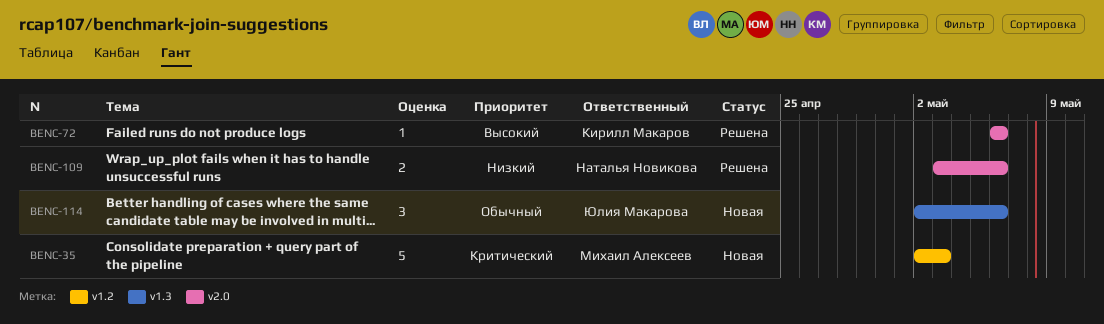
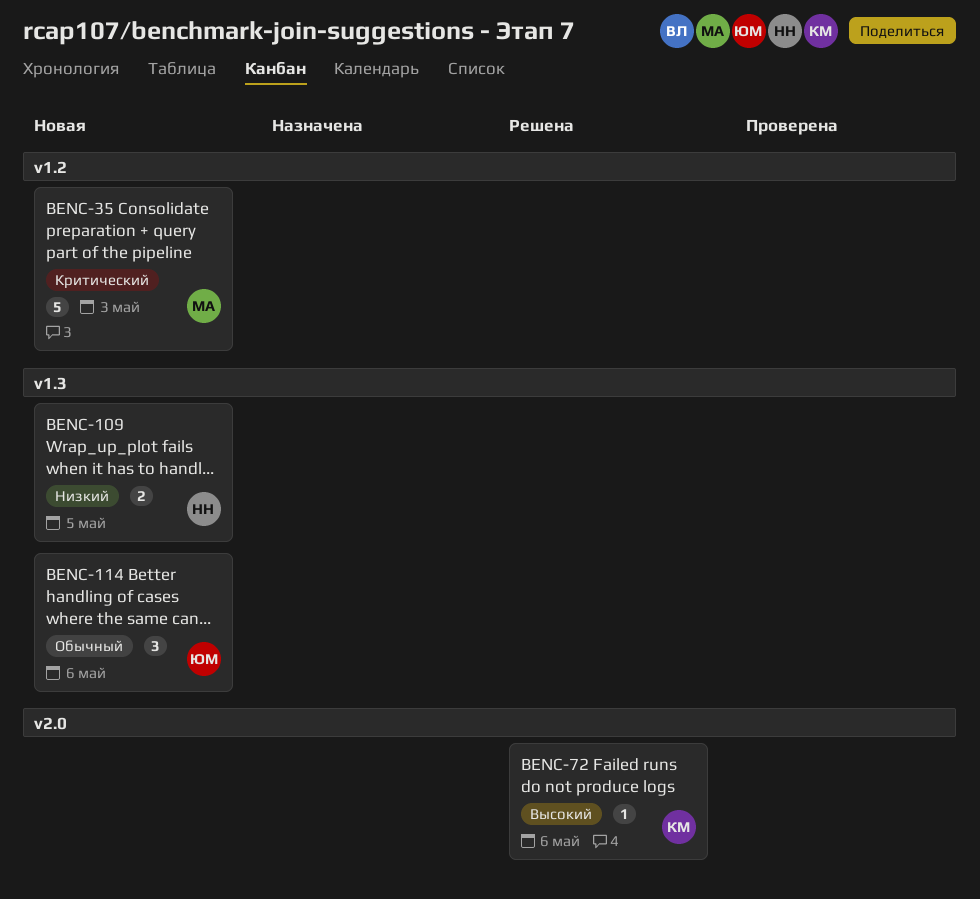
BENC-109, status: Решена -> Новая
BENC-109, label: v2.0 -> v1.3
BENC-109, due: May 6 -> May 5

